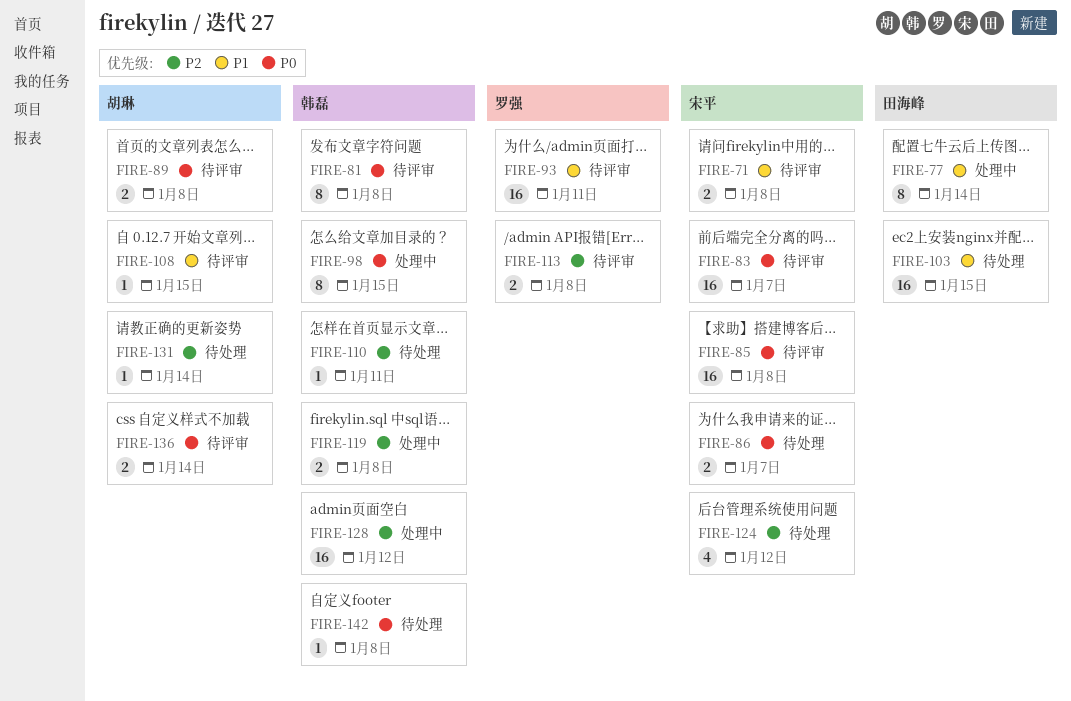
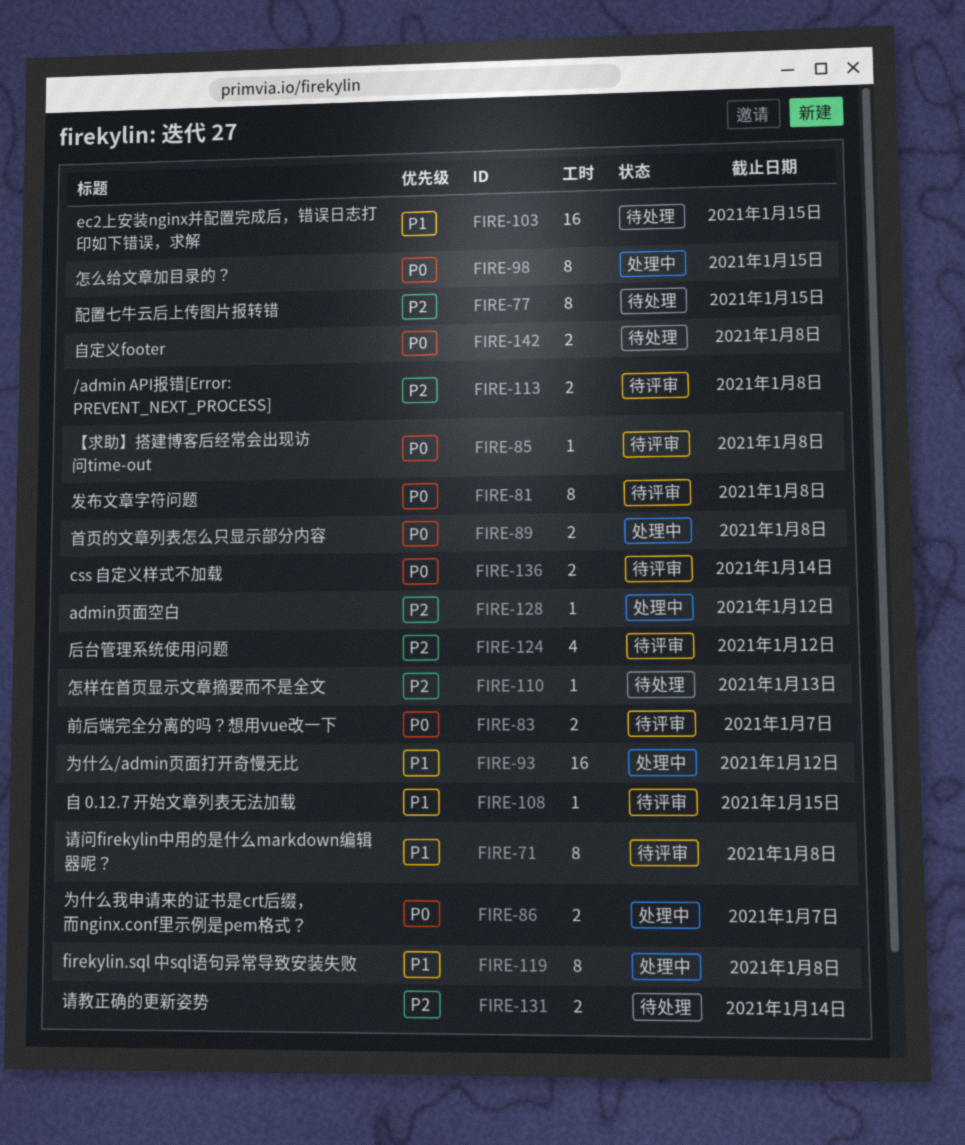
FIRE-71, estimate: 2 -> 8
FIRE-77, status: 处理中 -> 待处理
FIRE-77, priority: P1 -> P2
FIRE-77, due: Jan 14 -> Jan 15
FIRE-83, estimate: 16 -> 2
FIRE-85, estimate: 16 -> 1
FIRE-86, status: 待处理 -> 处理中
FIRE-89, status: 待评审 -> 处理中
FIRE-93, status: 待评审 -> 处理中
FIRE-93, due: Jan 11 -> Jan 12
FIRE-110, due: Jan 11 -> Jan 13
FIRE-119, priority: P2 -> P1
FIRE-119, estimate: 2 -> 8
FIRE-124, status: 待处理 -> 待评审
FIRE-128, estimate: 16 -> 1
FIRE-131, estimate: 1 -> 2
FIRE-142, estimate: 1 -> 2

